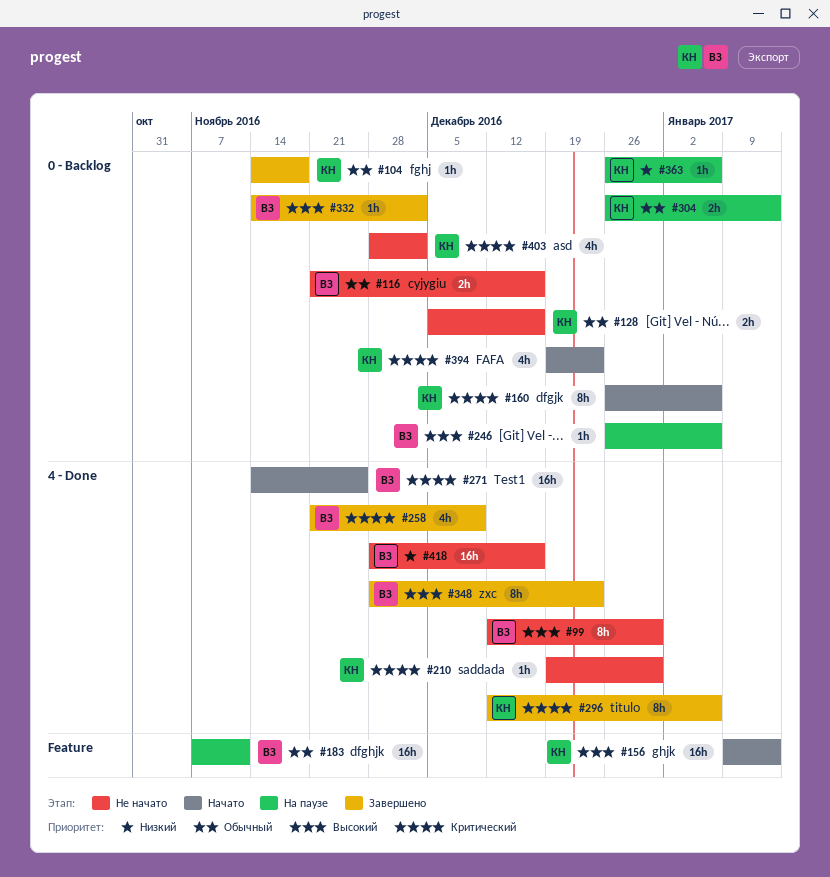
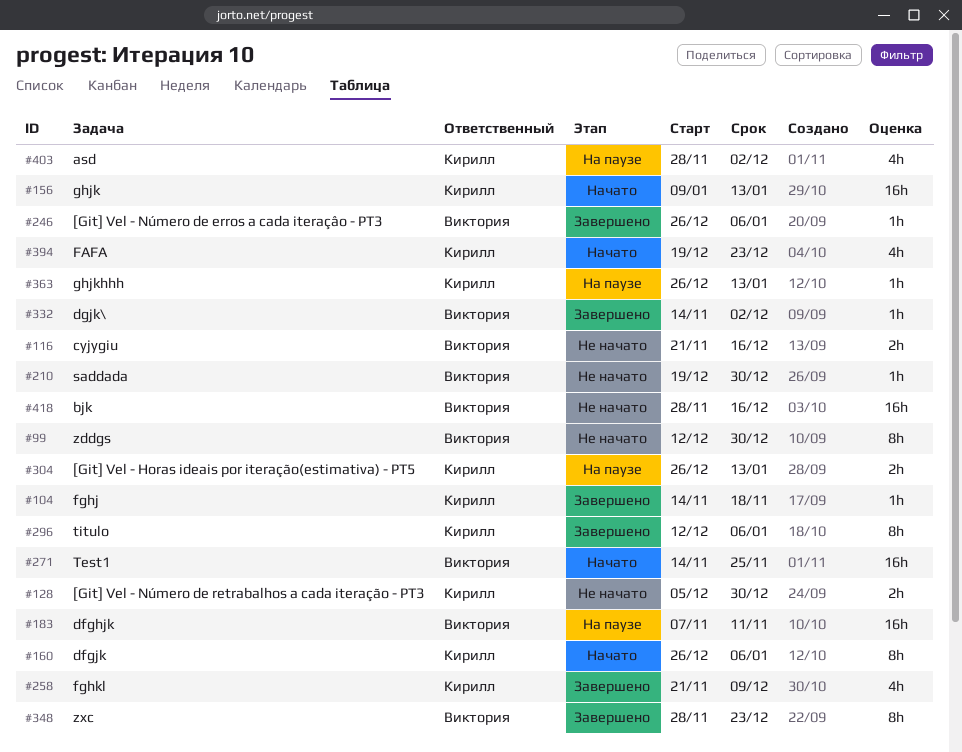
#128, due: Dec 16 -> Dec 30
#210, owner: Кирилл -> Виктория
#246, status: На паузе -> Завершено
#258, owner: Виктория -> Кирилл
#363, due: Jan 6 -> Jan 13
#403, status: Не начато -> На паузе

